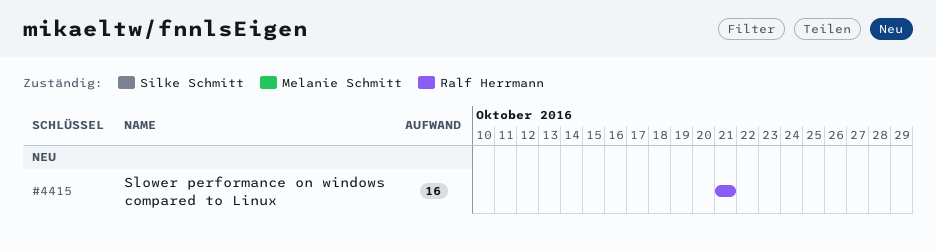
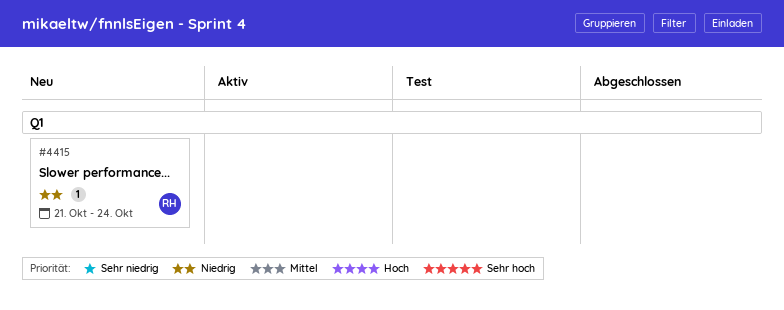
#4415, estimate: 16 -> 1
#4415, due: Oct 21 -> Oct 24

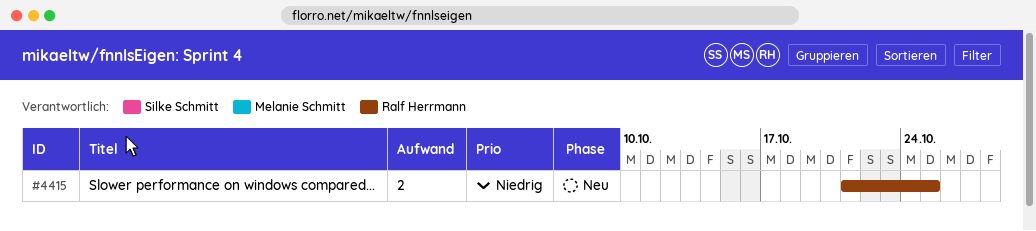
#4415, estimate: 1 -> 2
#4415, due: Oct 24 -> Oct 25

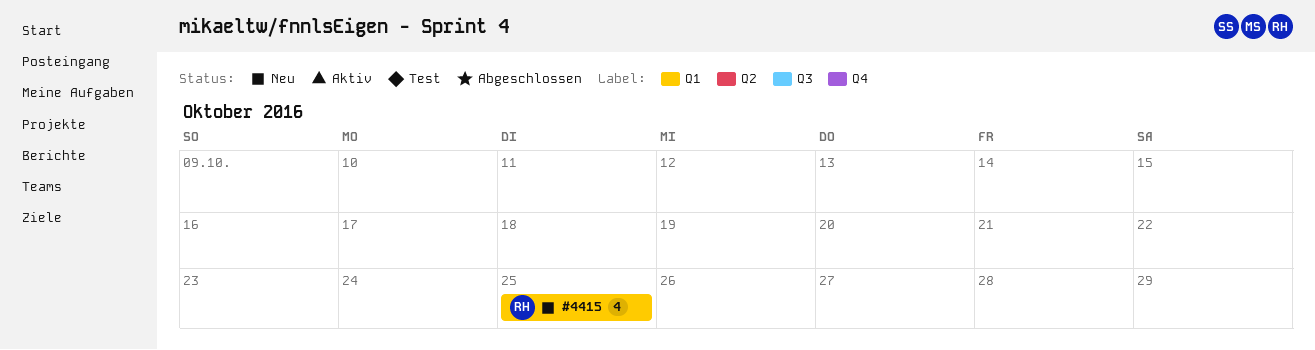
#4415, estimate: 2 -> 4
#4415, start: Oct 21 -> Oct 25

